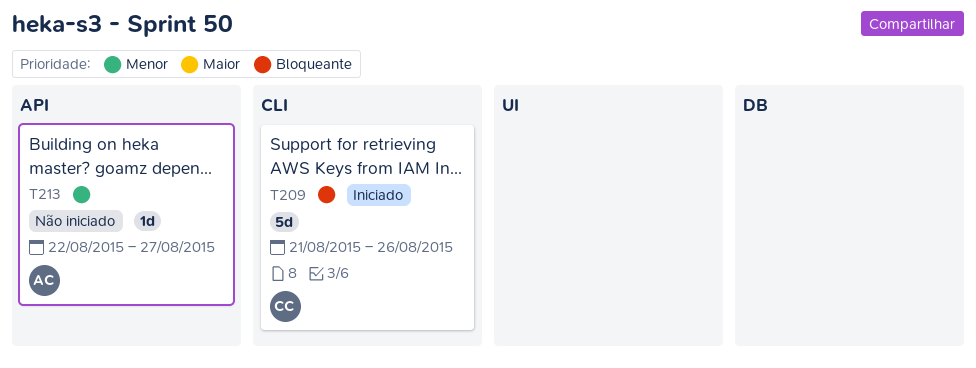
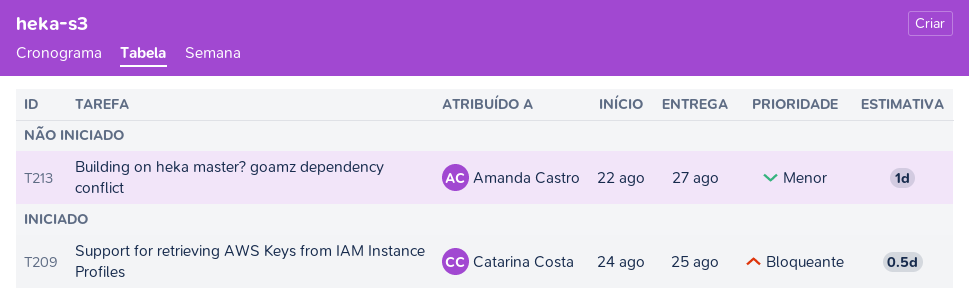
T209, estimate: 5d -> 0.5d
T209, start: Aug 21 -> Aug 24
T209, due: Aug 26 -> Aug 25

